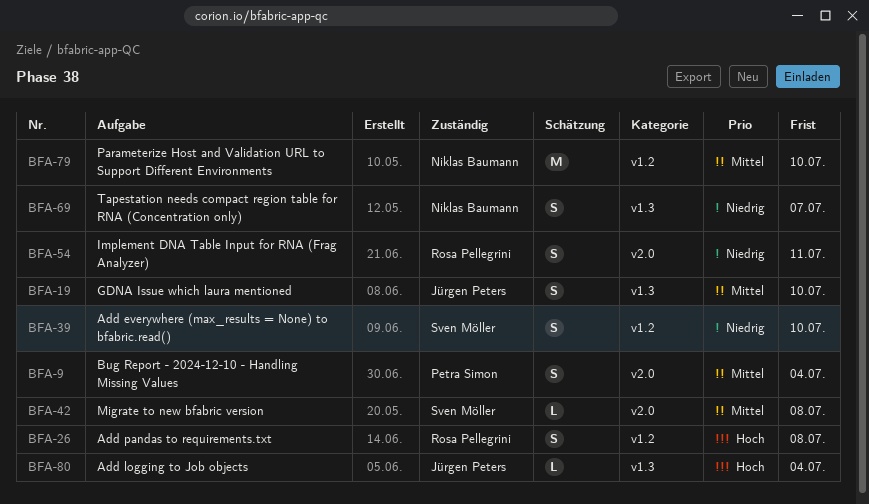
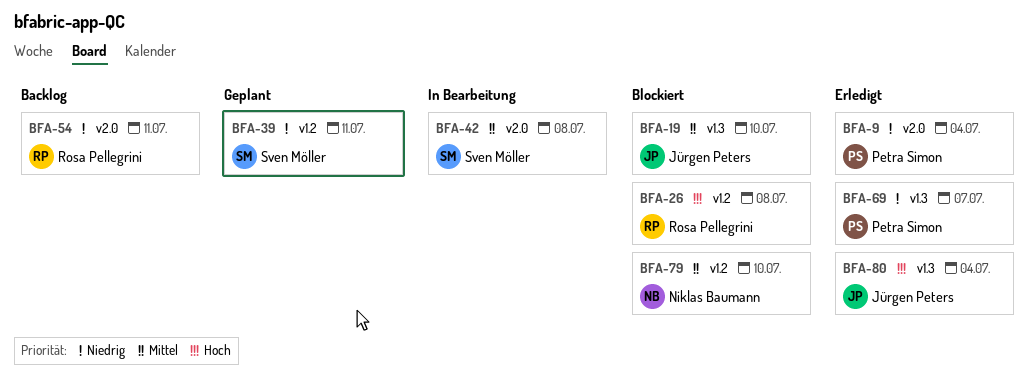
BFA-9, priority: Mittel -> Niedrig
BFA-39, due: Jul 10 -> Jul 11
BFA-69, owner: Niklas Baumann -> Petra Simon

